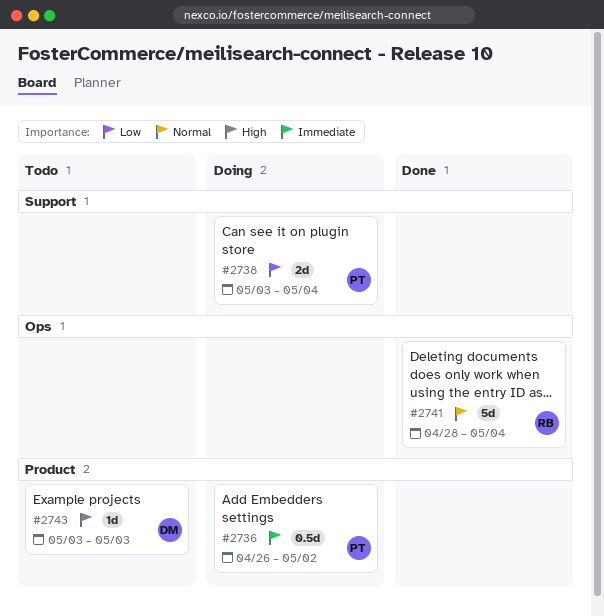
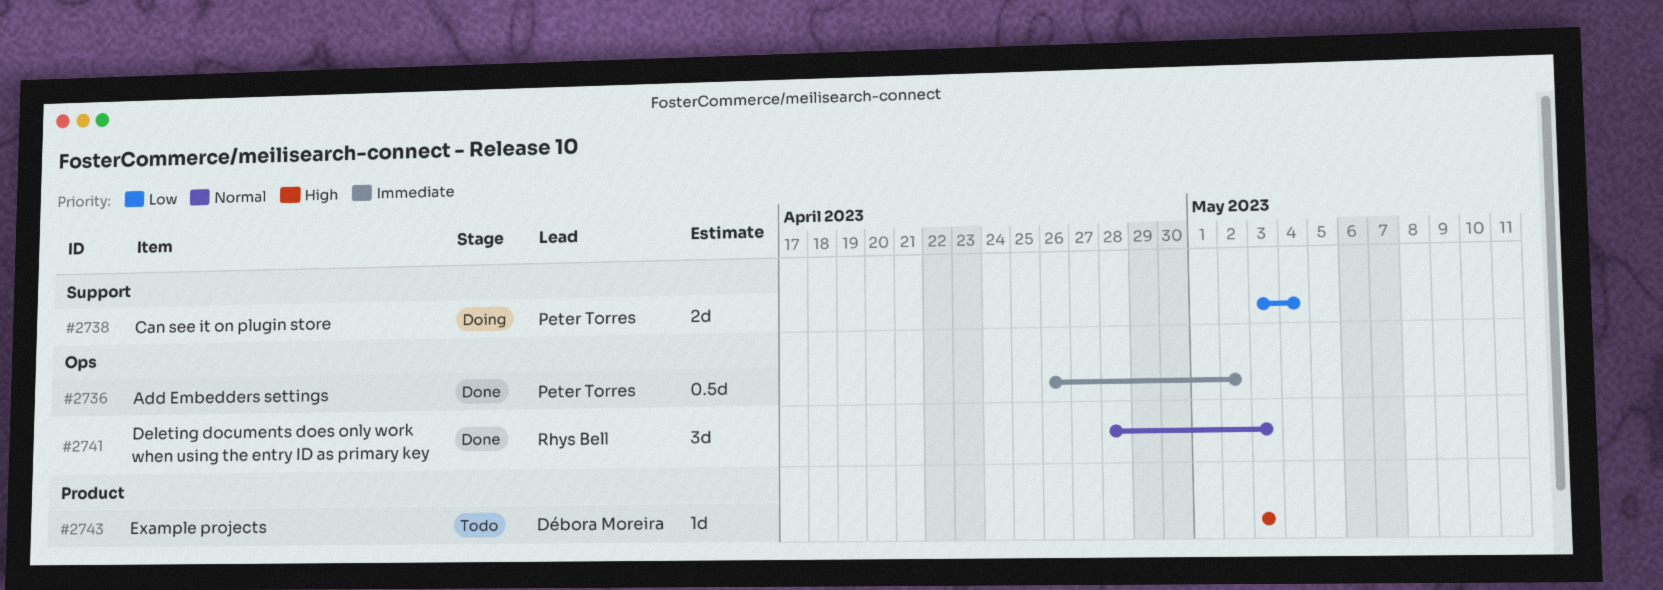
#2736, status: Doing -> Done
#2736, label: Product -> Ops
#2741, estimate: 5d -> 3d
#2741, due: May 4 -> May 3

